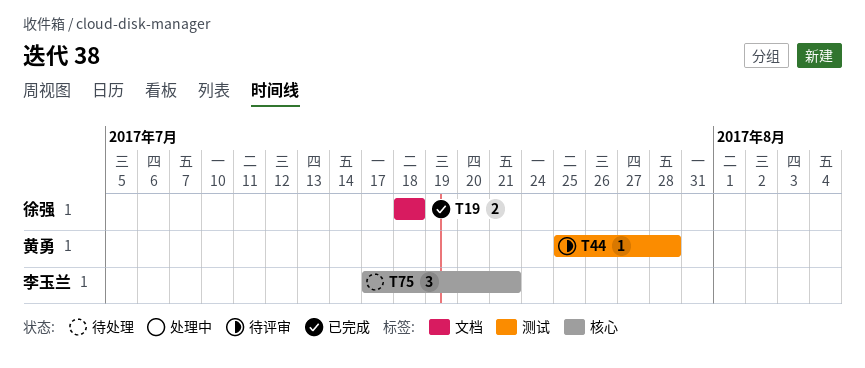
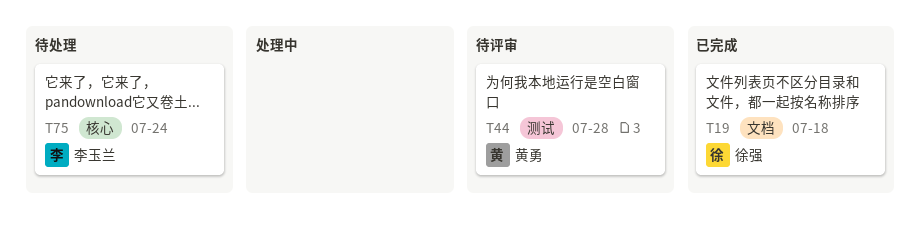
T75, due: Jul 21 -> Jul 24

